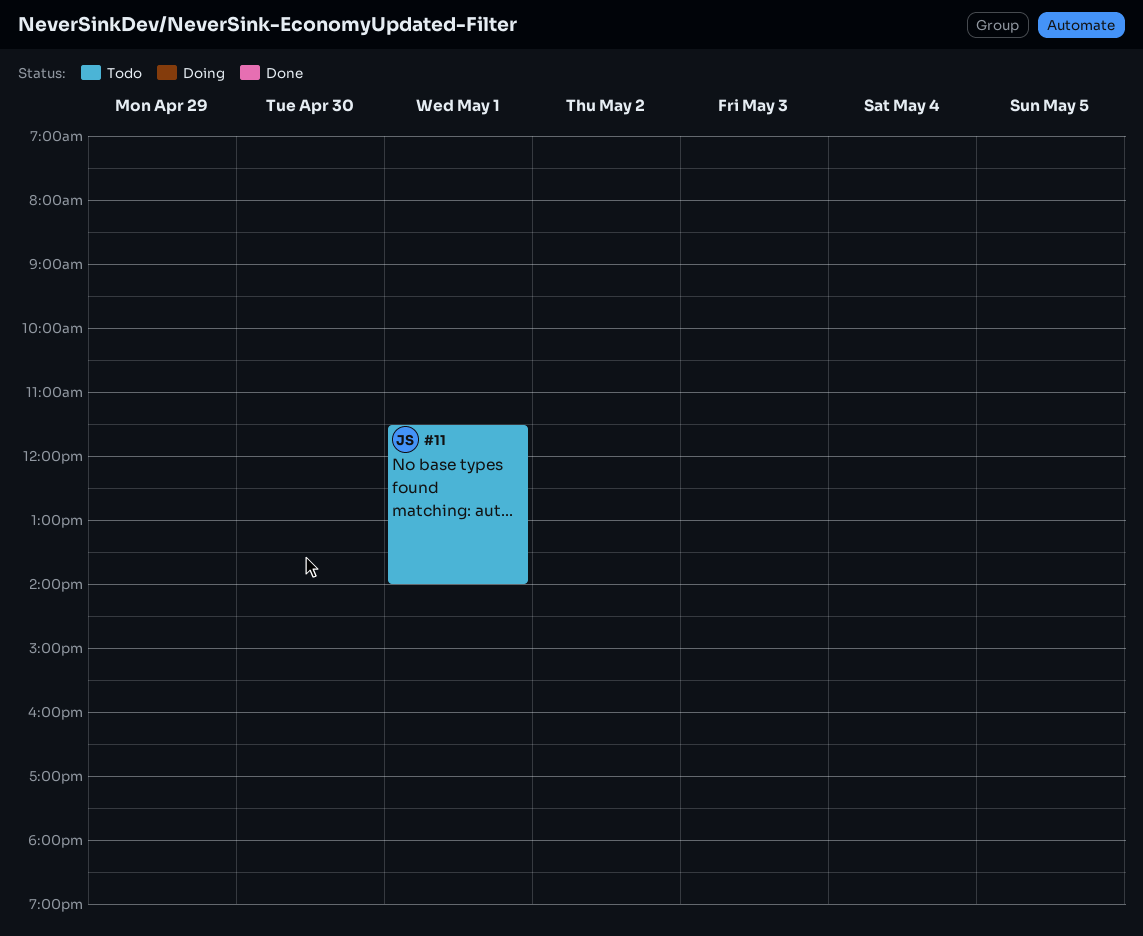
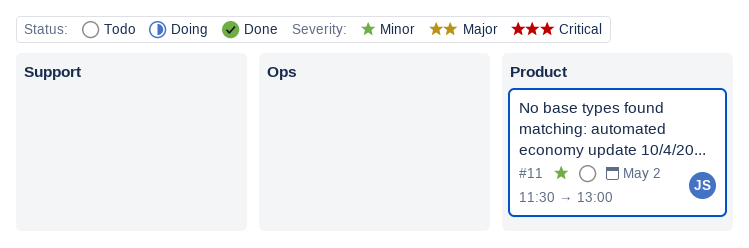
#11, day: May 1 -> May 2
#11, ends: 14:00 -> 13:00

